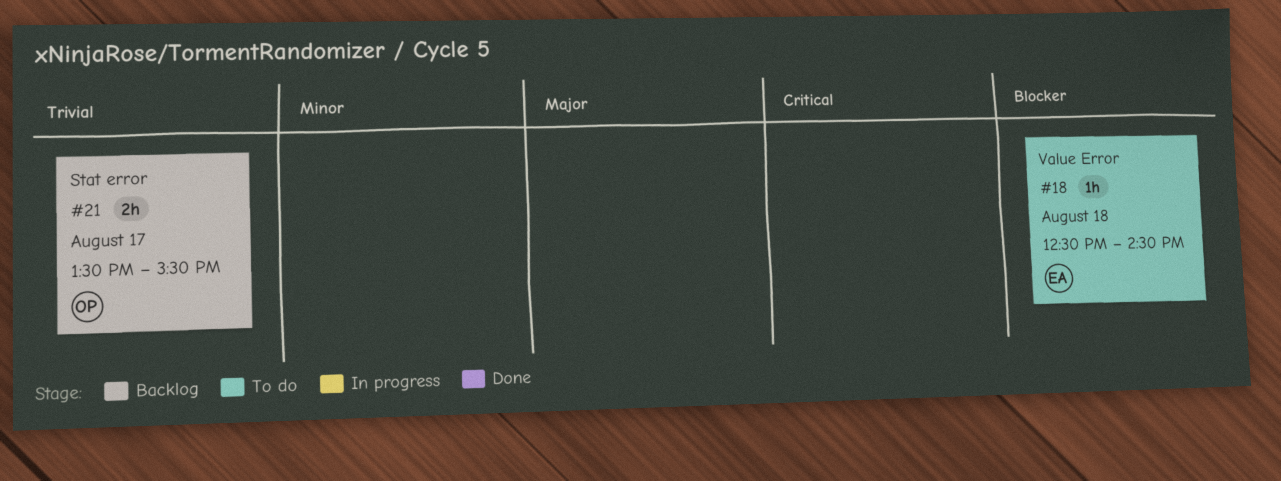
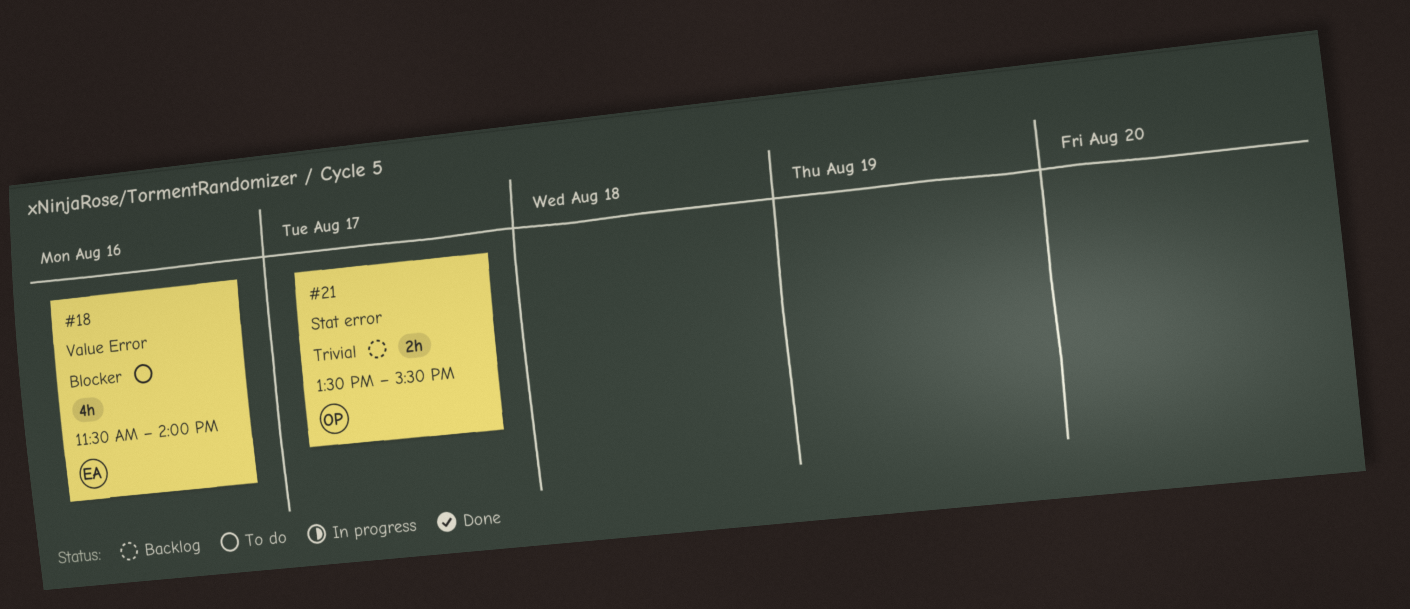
#18, estimate: 1h -> 4h
#18, day: Aug 18 -> Aug 16
#18, begins: 12:30 -> 11:30
#18, ends: 14:30 -> 14:00

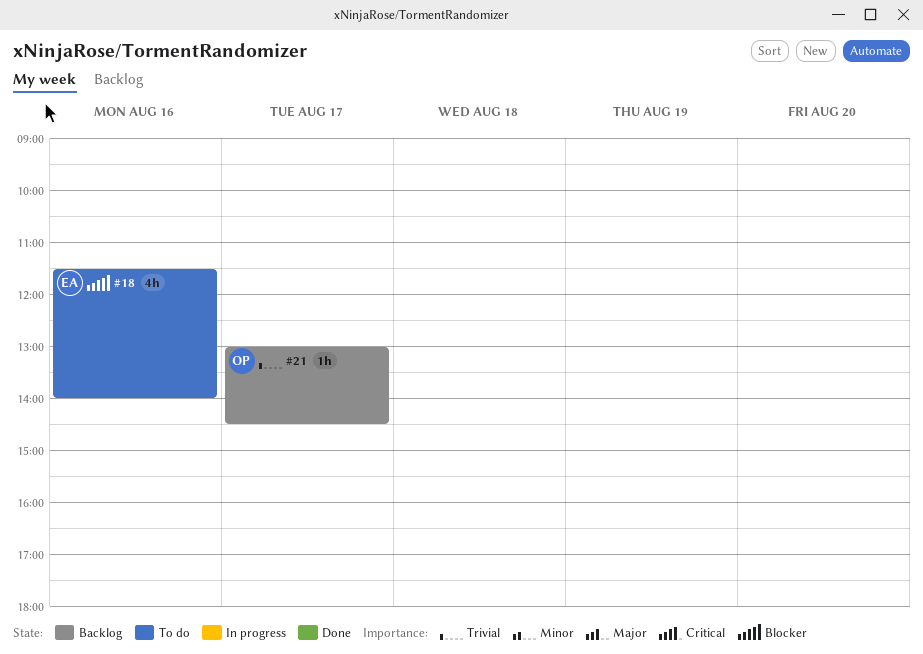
#21, estimate: 2h -> 1h
#21, begins: 13:30 -> 13:00
#21, ends: 15:30 -> 14:30

